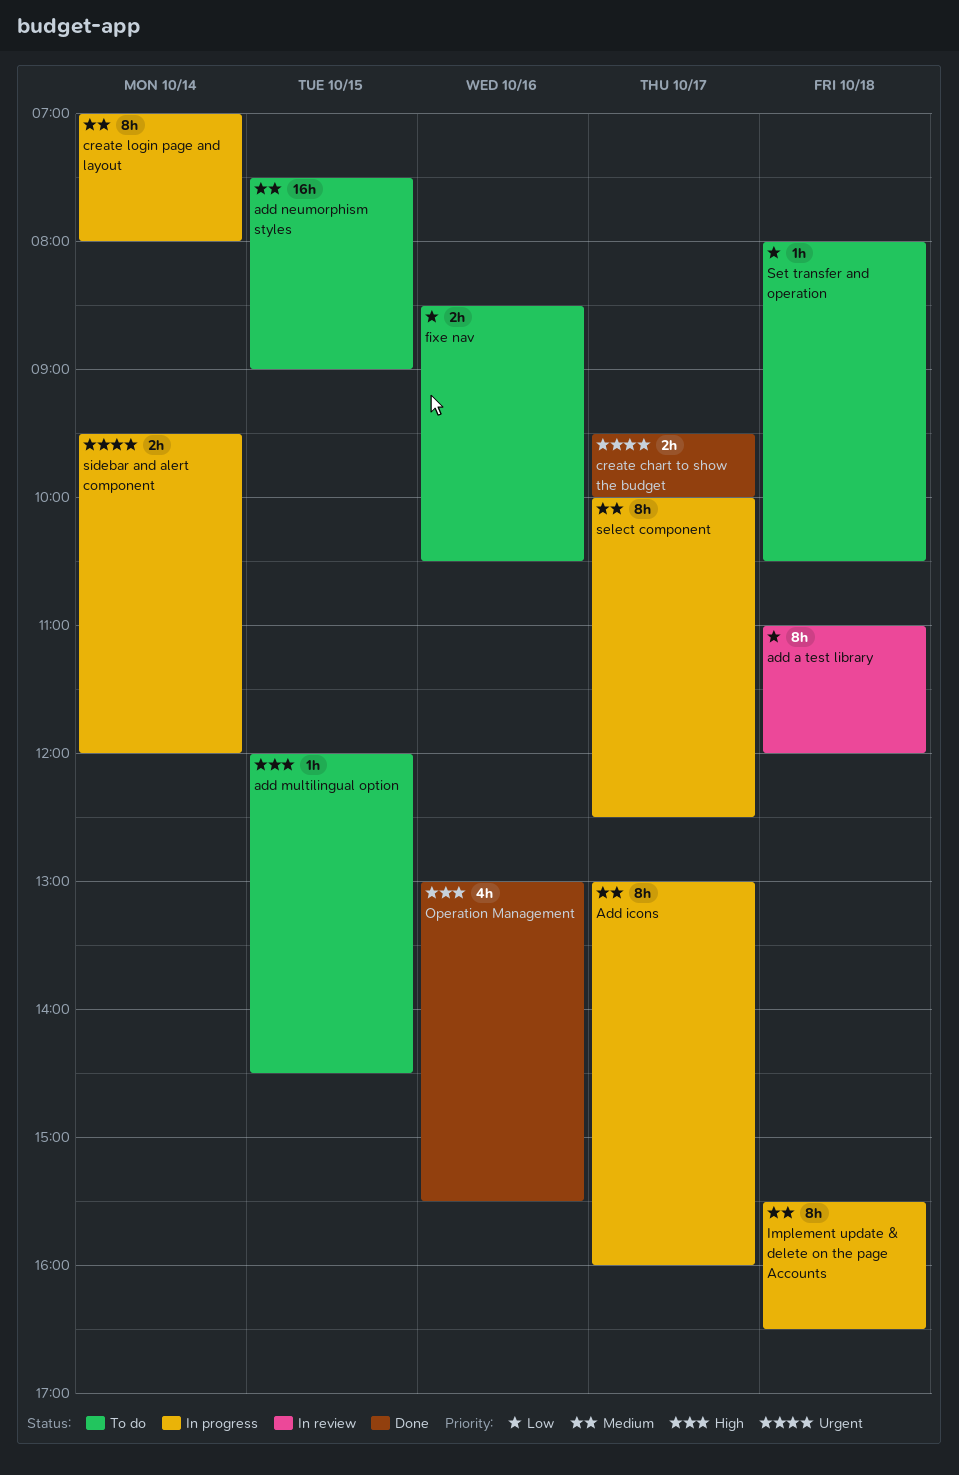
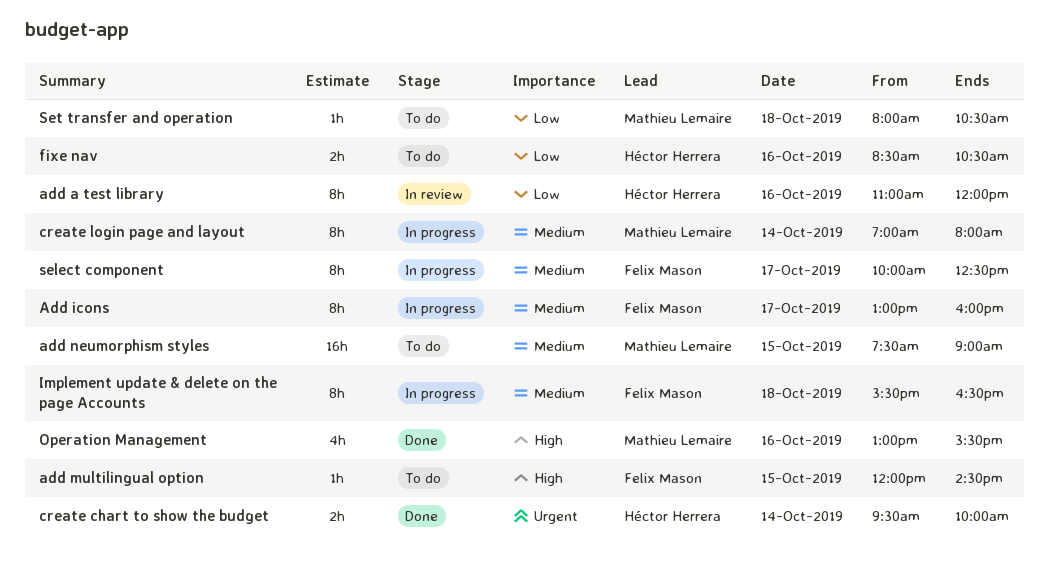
add a test library, day: Oct 18 -> Oct 16
create chart to show the budget, day: Oct 17 -> Oct 14
sidebar and alert component: present -> none

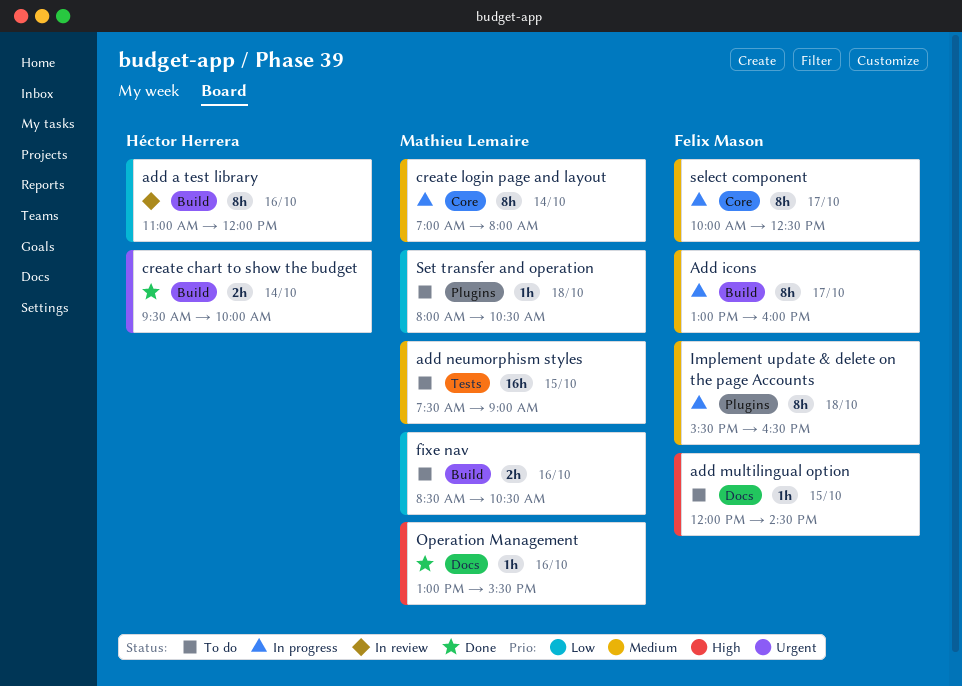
fixe nav, owner: Héctor Herrera -> Mathieu Lemaire
Operation Management, estimate: 4h -> 1h

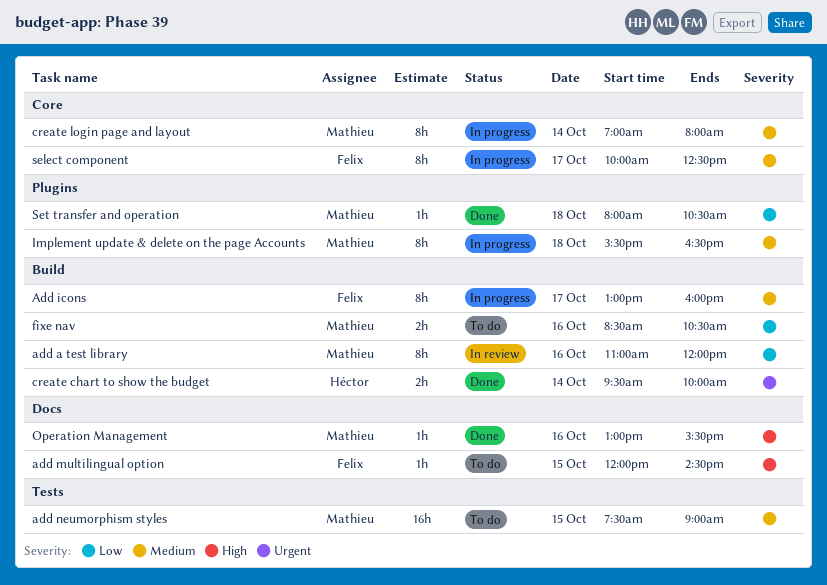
add a test library, owner: Héctor Herrera -> Mathieu Lemaire
Implement update & delete on the page Accounts, owner: Felix Mason -> Mathieu Lemaire
Set transfer and operation, status: To do -> Done

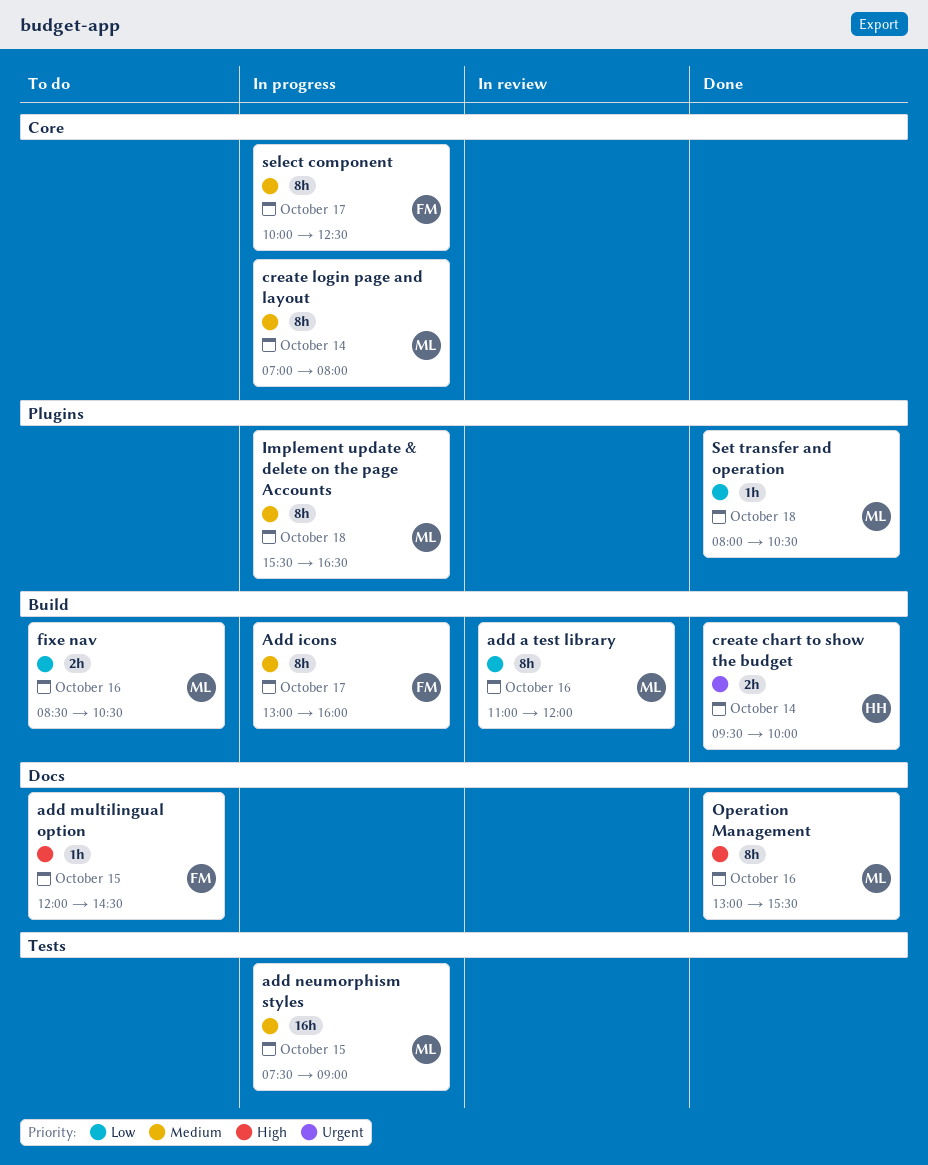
add neumorphism styles, status: To do -> In progress
Operation Management, estimate: 1h -> 8h

